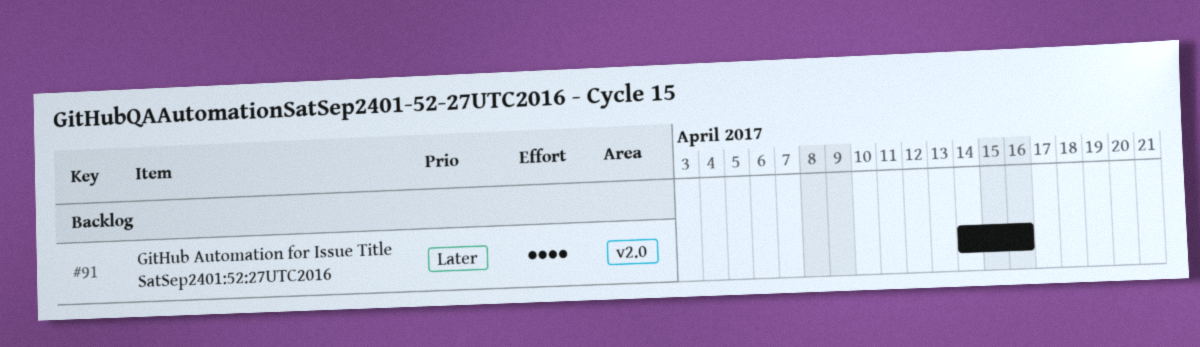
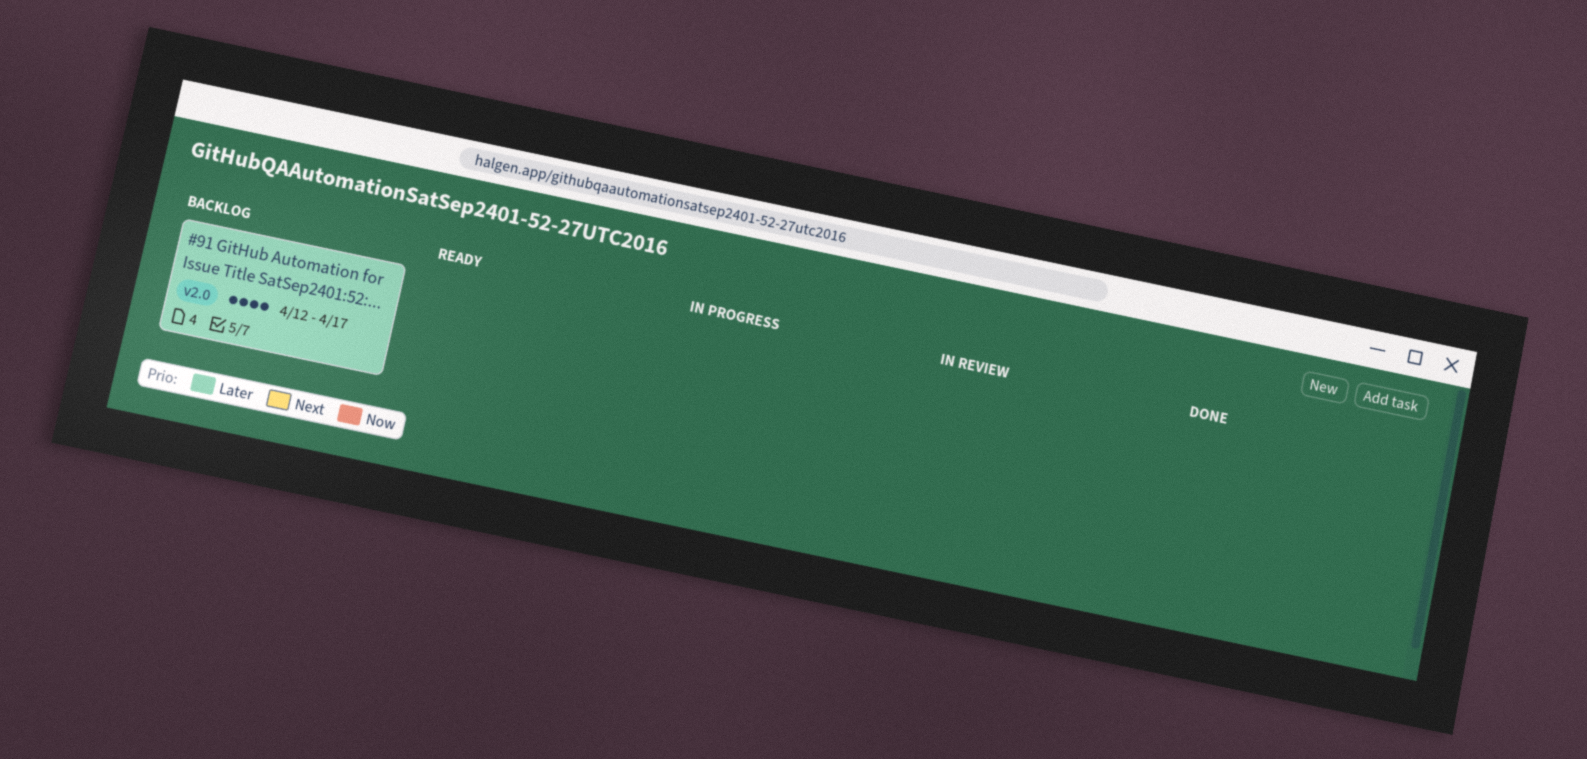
#91, start: Apr 14 -> Apr 12
#91, due: Apr 16 -> Apr 17

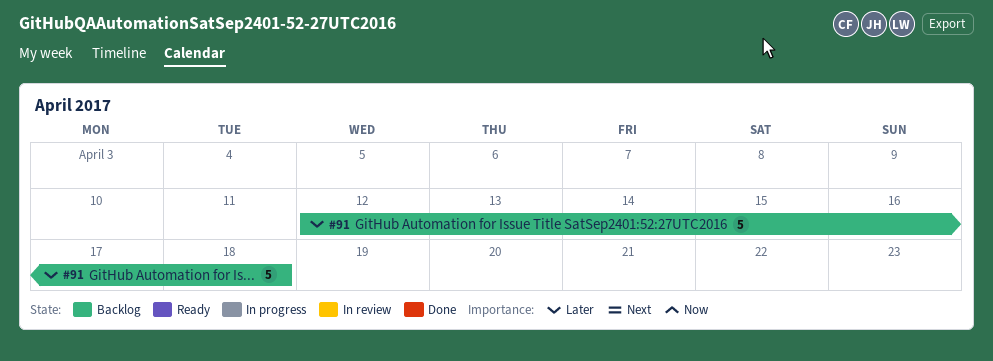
#91, estimate: 4 -> 5
#91, due: Apr 17 -> Apr 18

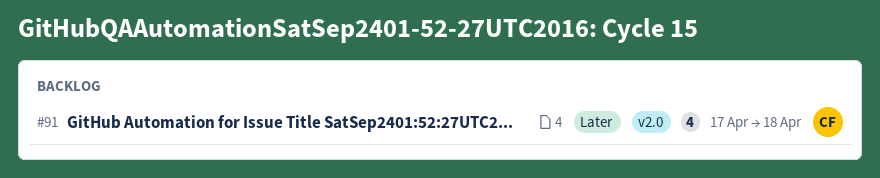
#91, estimate: 5 -> 4
#91, start: Apr 12 -> Apr 17

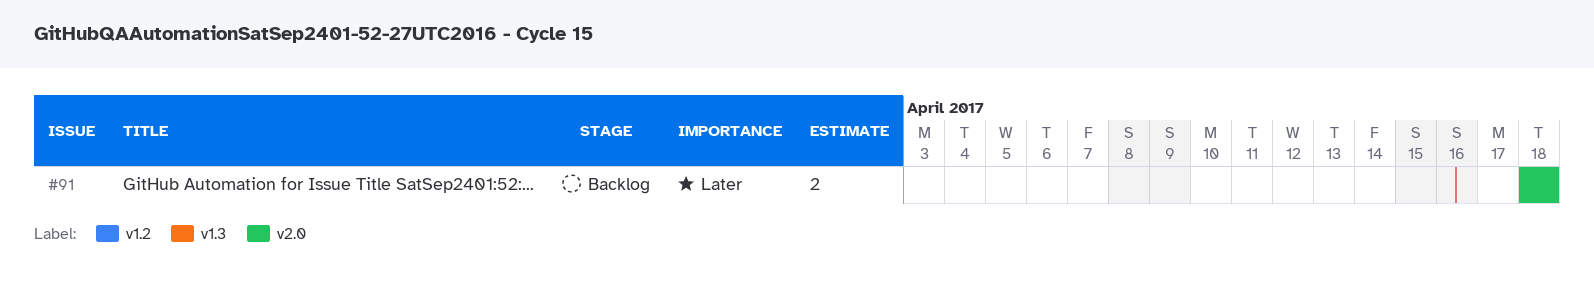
#91, estimate: 4 -> 2
#91, start: Apr 17 -> Apr 18

